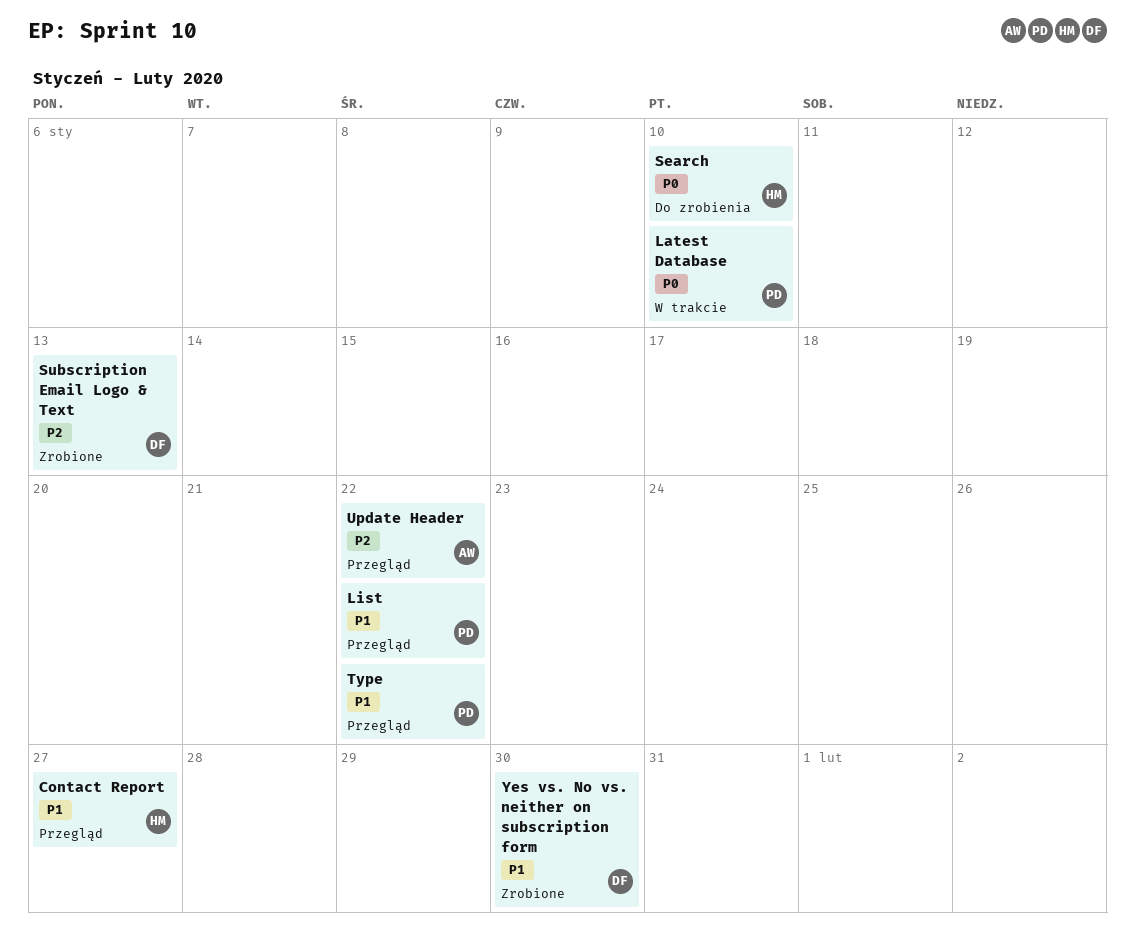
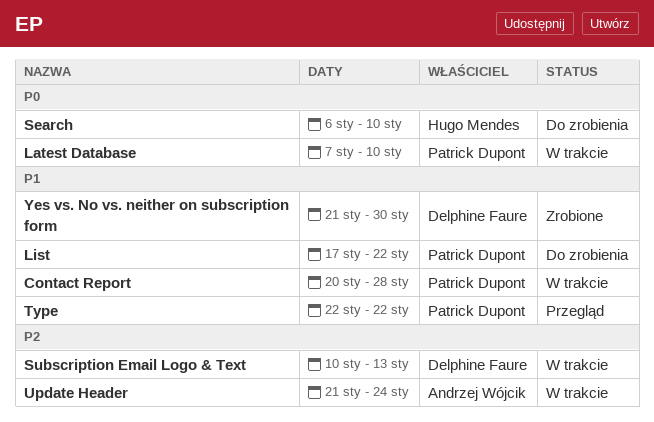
Contact Report, status: Przegląd -> W trakcie
Contact Report, owner: Hugo Mendes -> Patrick Dupont
Contact Report, due: Jan 27 -> Jan 28
List, status: Przegląd -> Do zrobienia
Subscription Email Logo & Text, status: Zrobione -> W trakcie
Update Header, status: Przegląd -> W trakcie
Update Header, due: Jan 22 -> Jan 24

